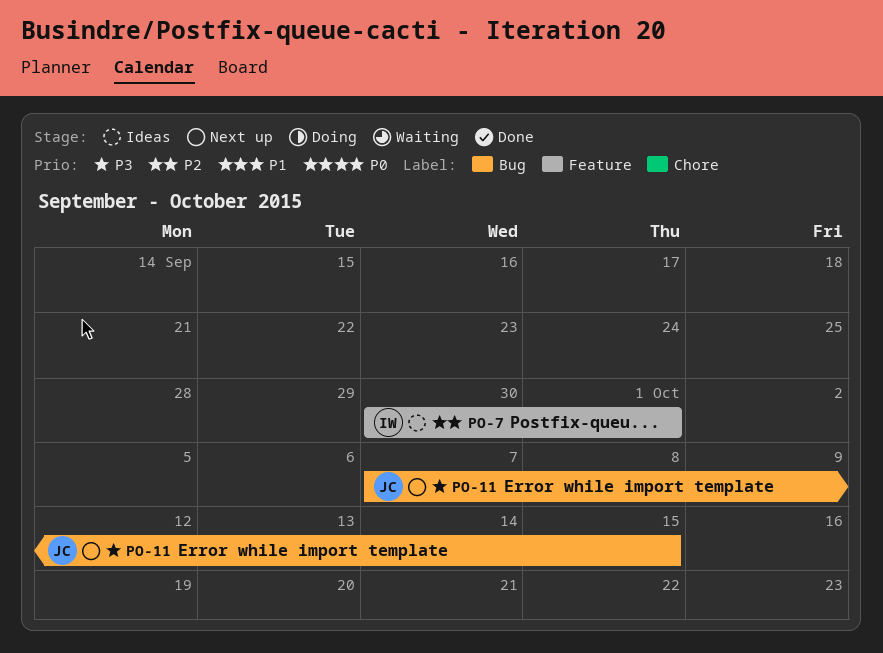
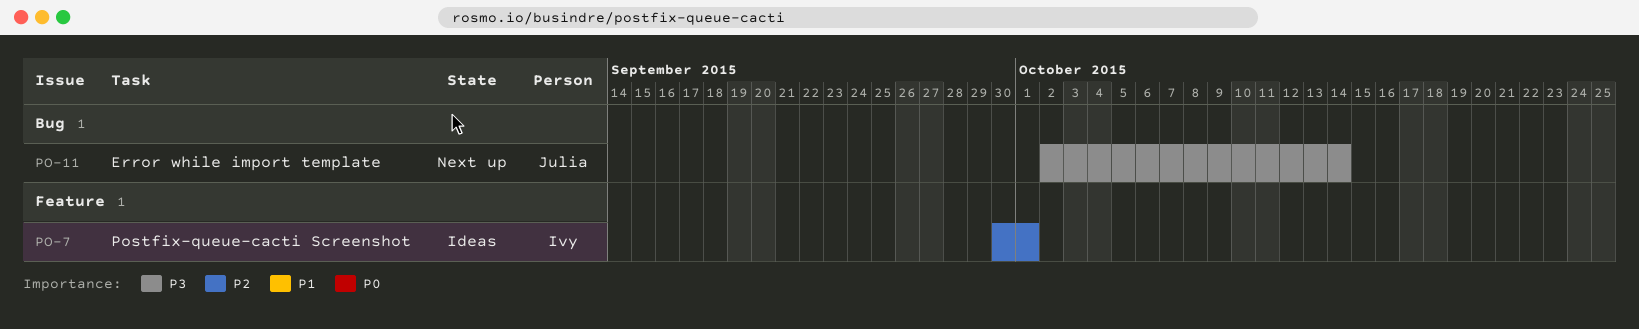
PO-11, start: Oct 7 -> Oct 2
PO-11, due: Oct 15 -> Oct 14

